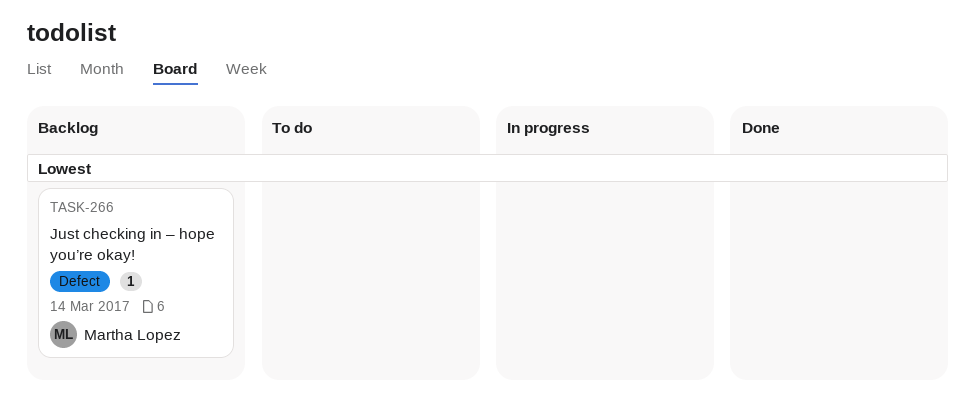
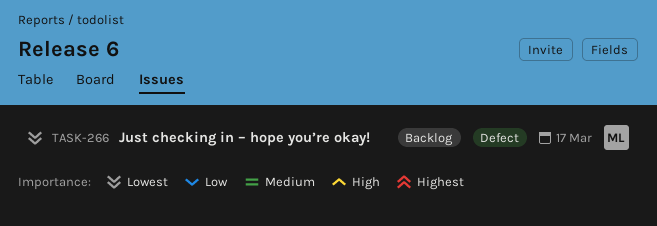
TASK-266, due: Mar 14 -> Mar 17

